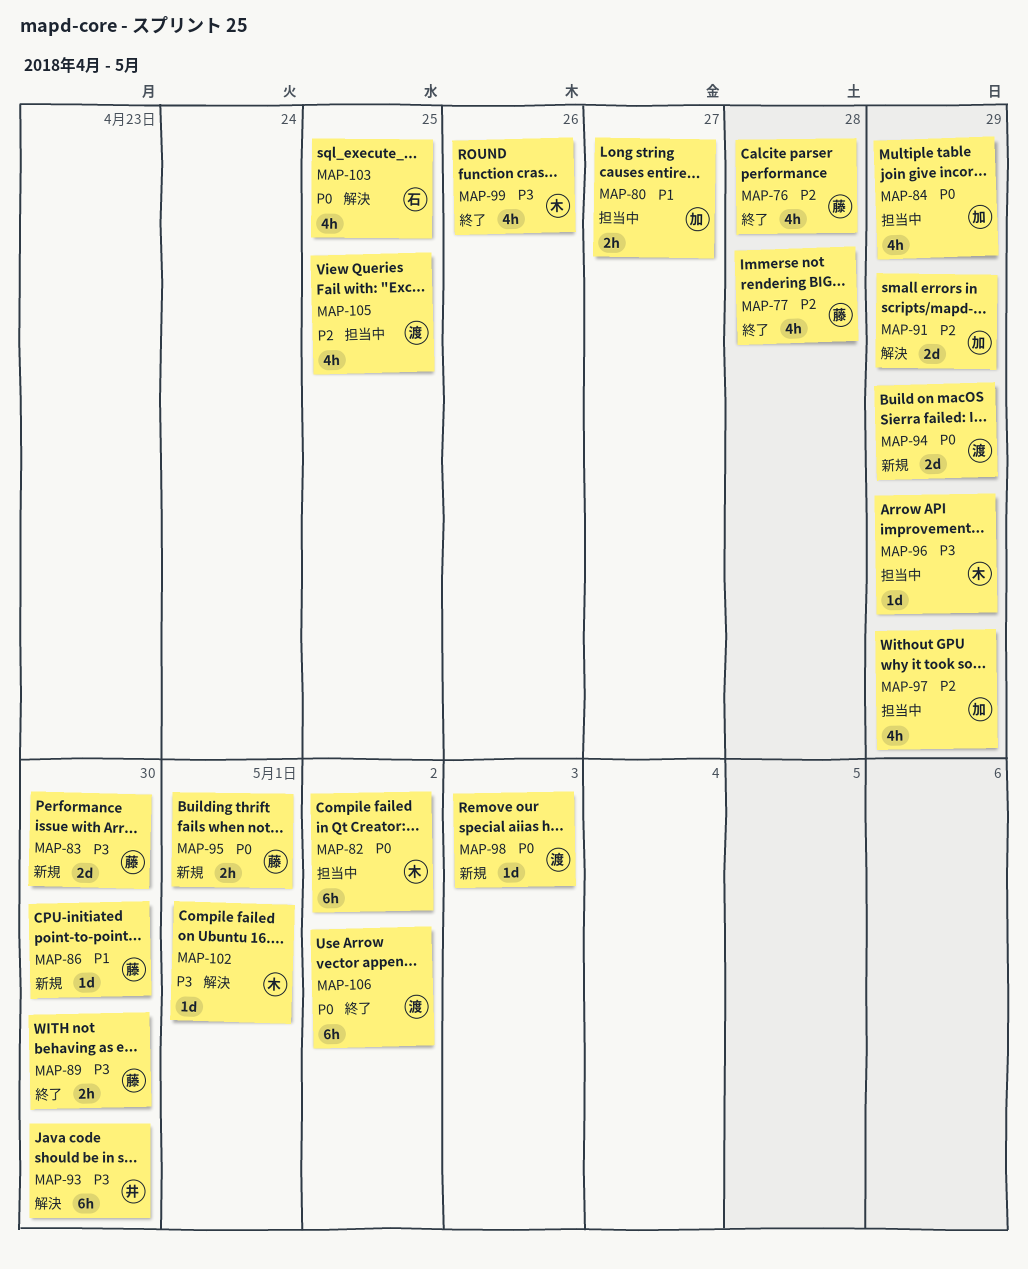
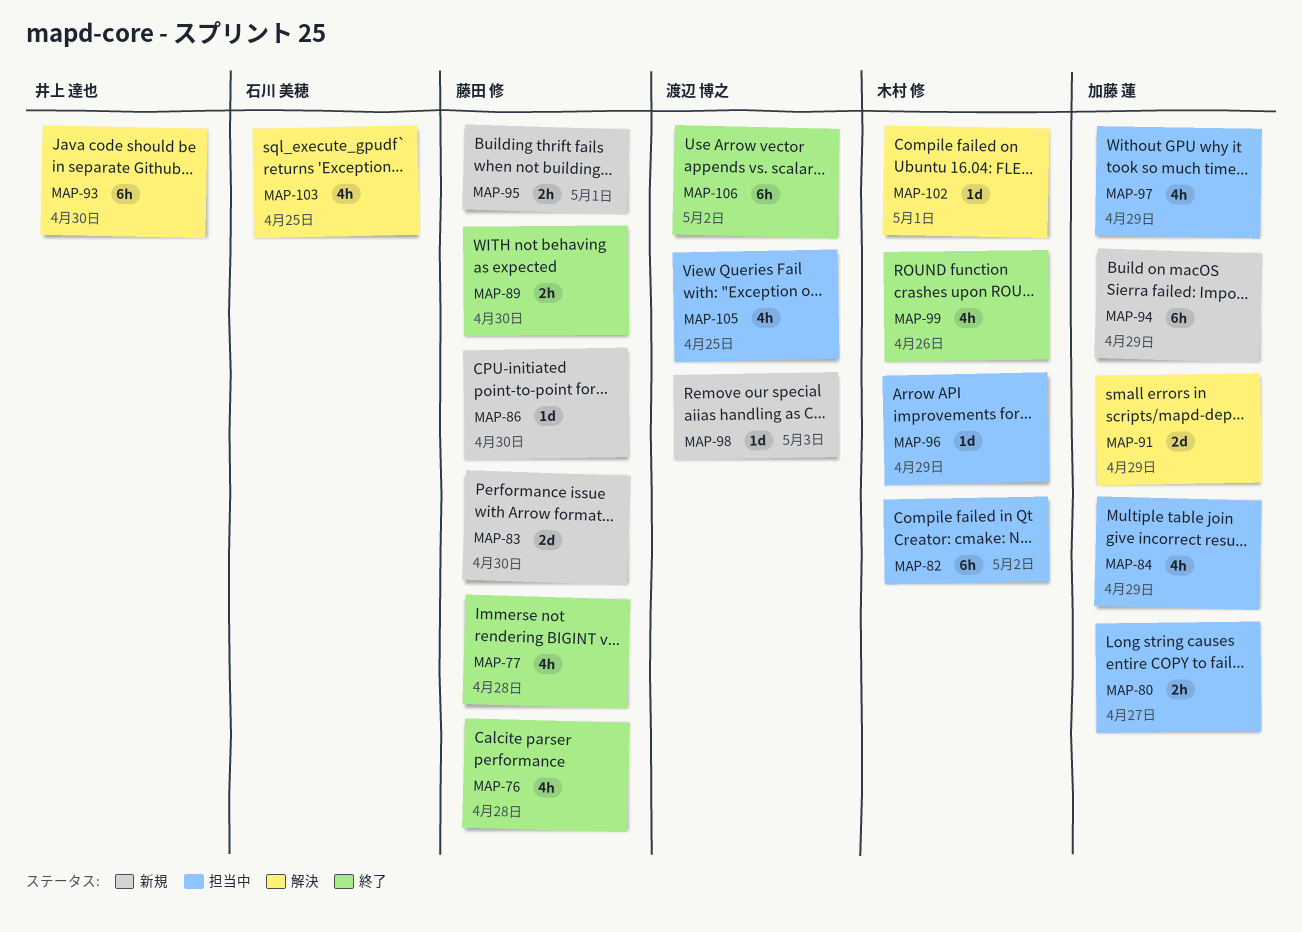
MAP-94, owner: 渡辺 博之 -> 加藤 蓮
MAP-94, estimate: 2d -> 6h

